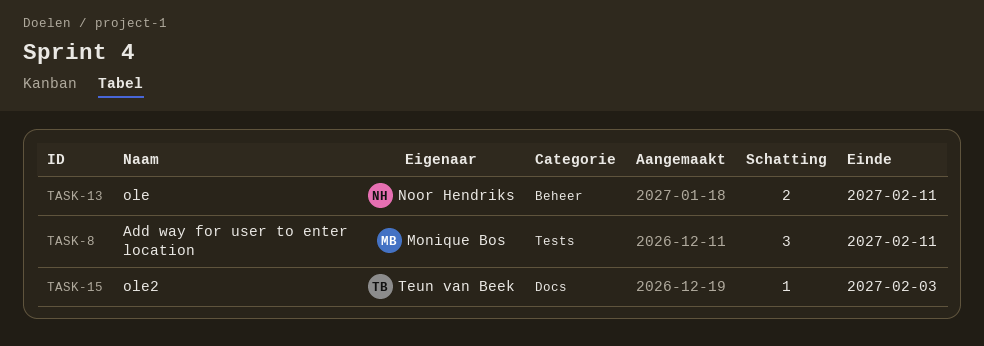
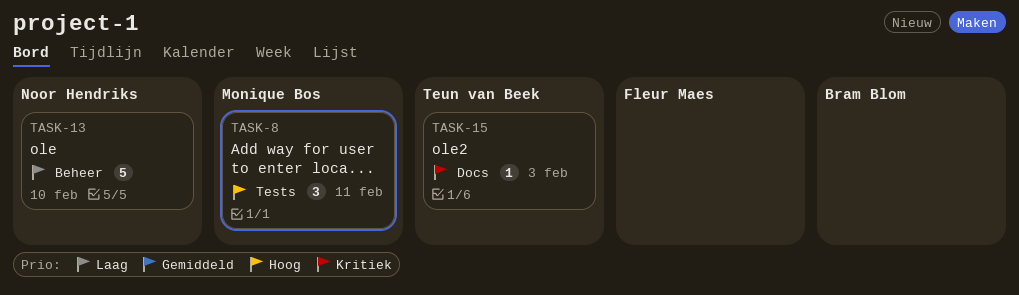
TASK-13, estimate: 2 -> 5
TASK-13, due: Feb 11 -> Feb 10

